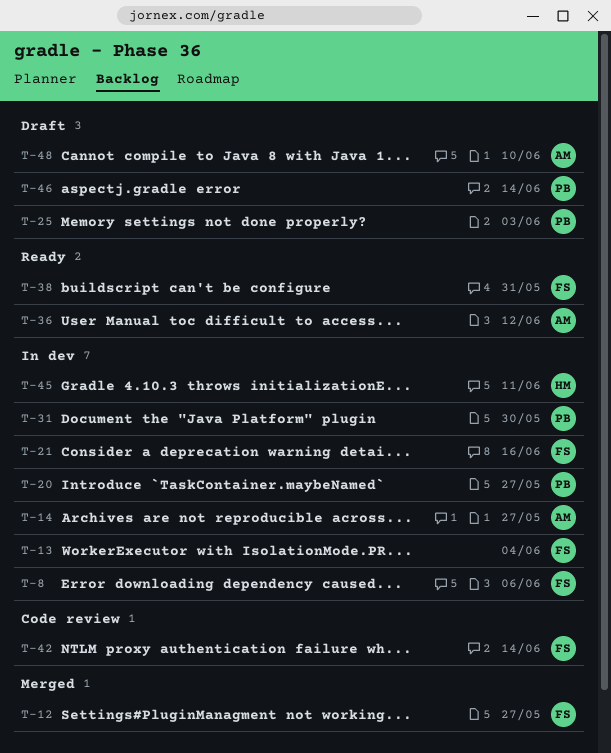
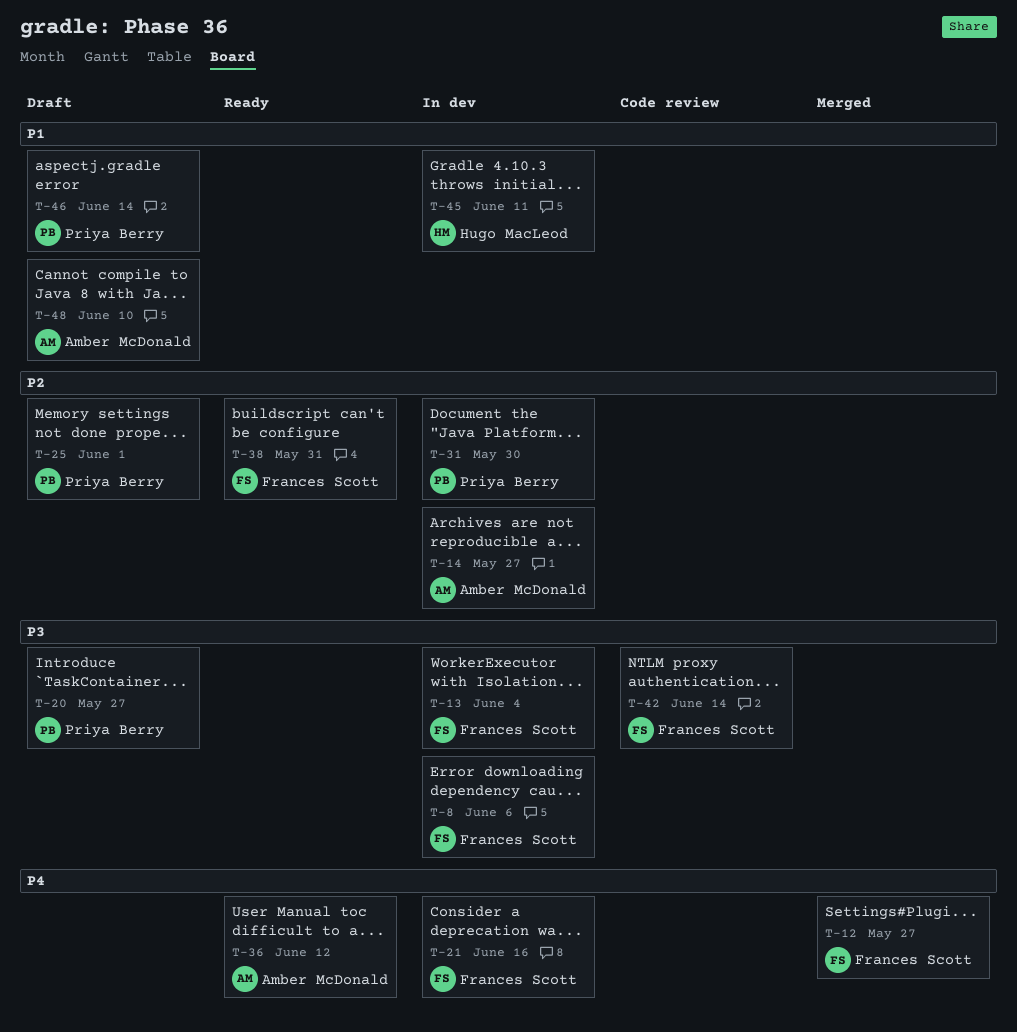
T-20, status: In dev -> Draft
T-25, due: Jun 3 -> Jun 1

